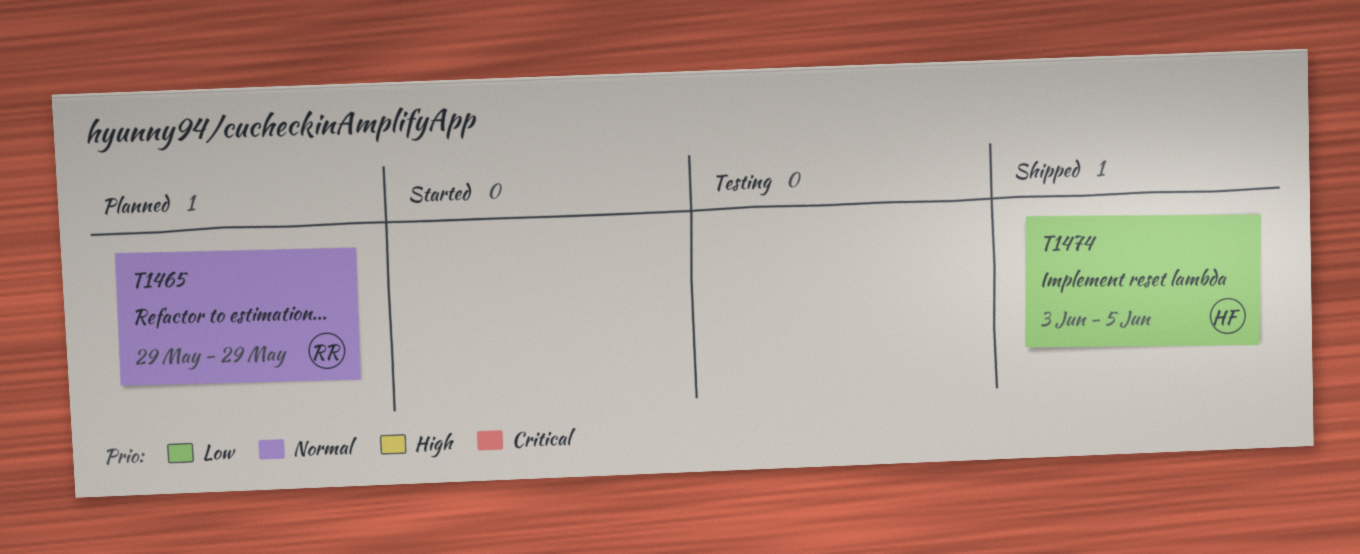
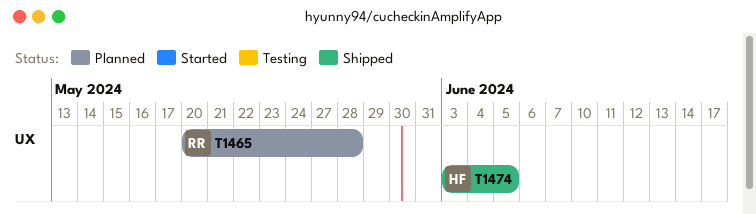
T1465, start: May 29 -> May 20
T1465, due: May 29 -> May 28

